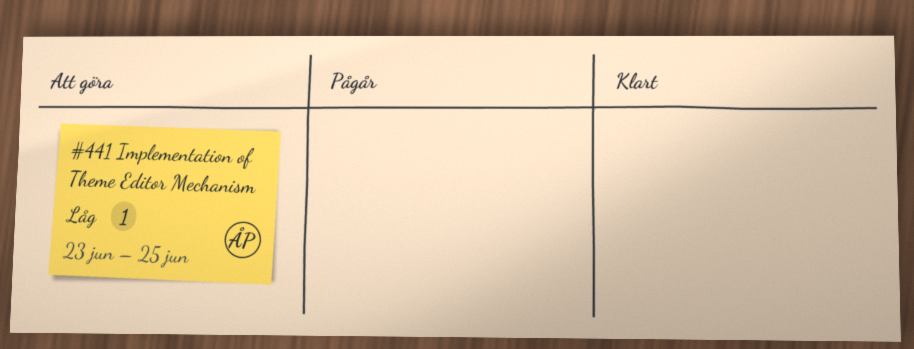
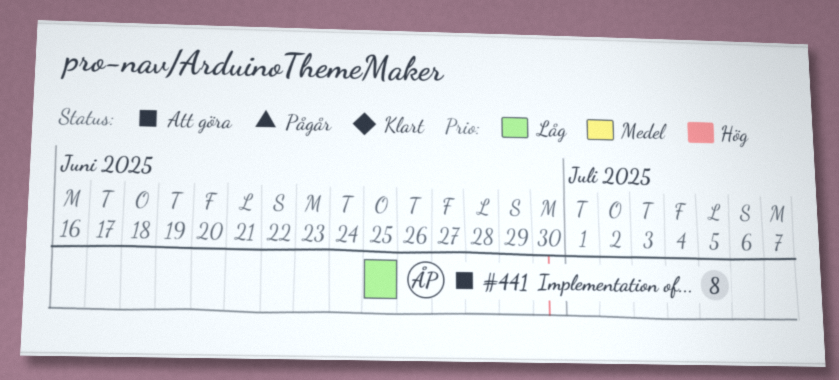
#441, estimate: 1 -> 8
#441, start: Jun 23 -> Jun 25

